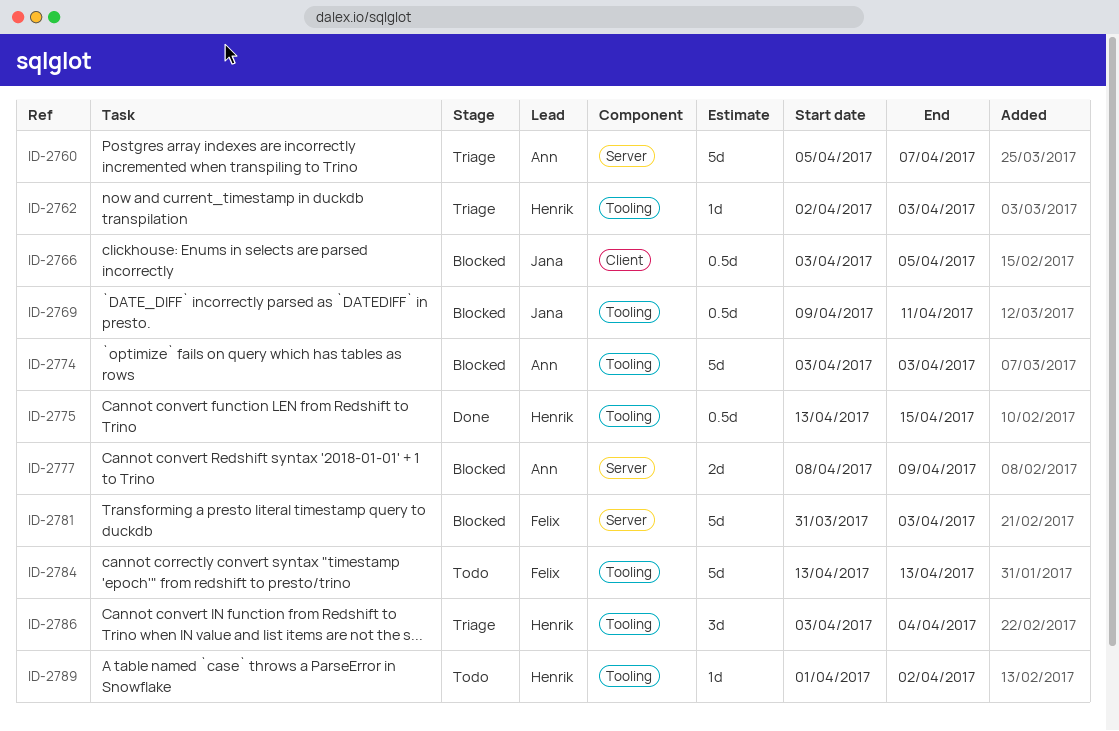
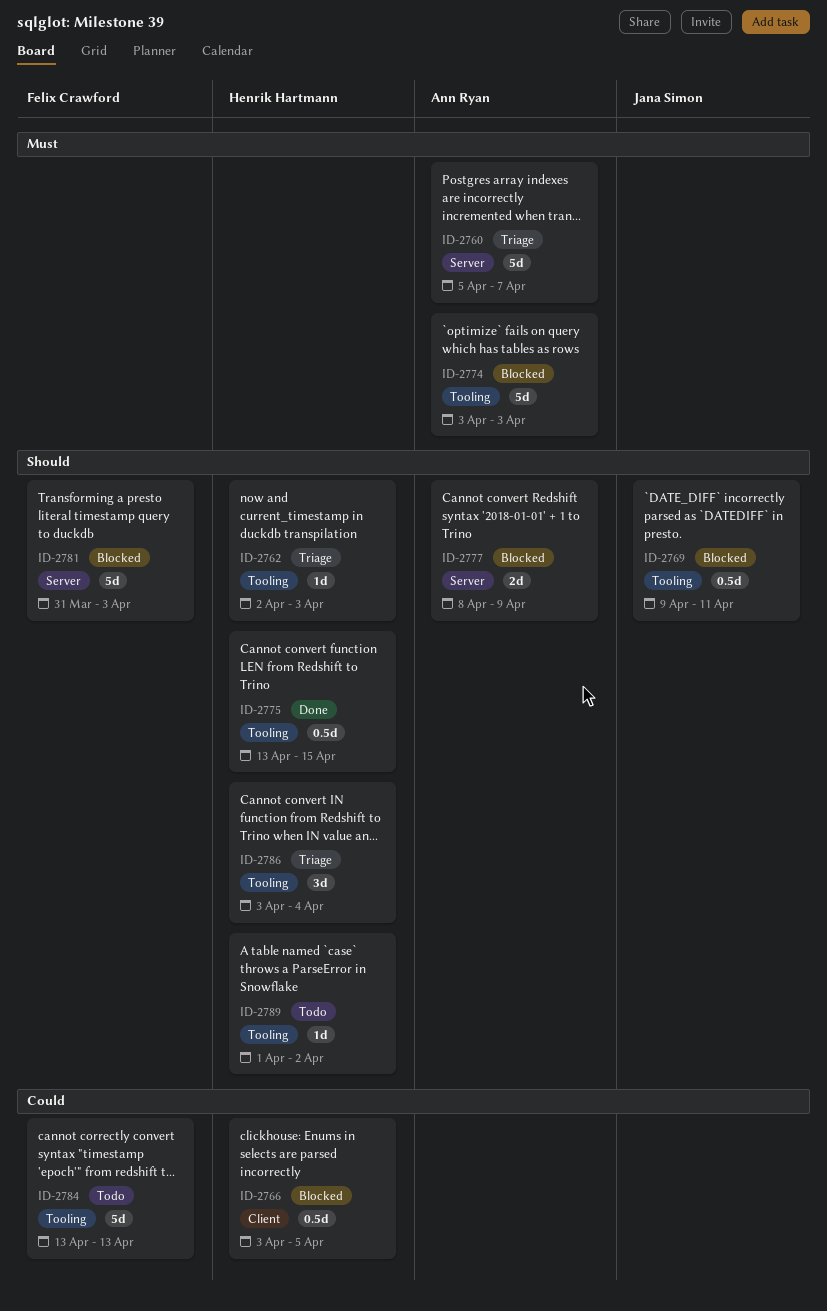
ID-2766, owner: Jana Simon -> Henrik Hartmann

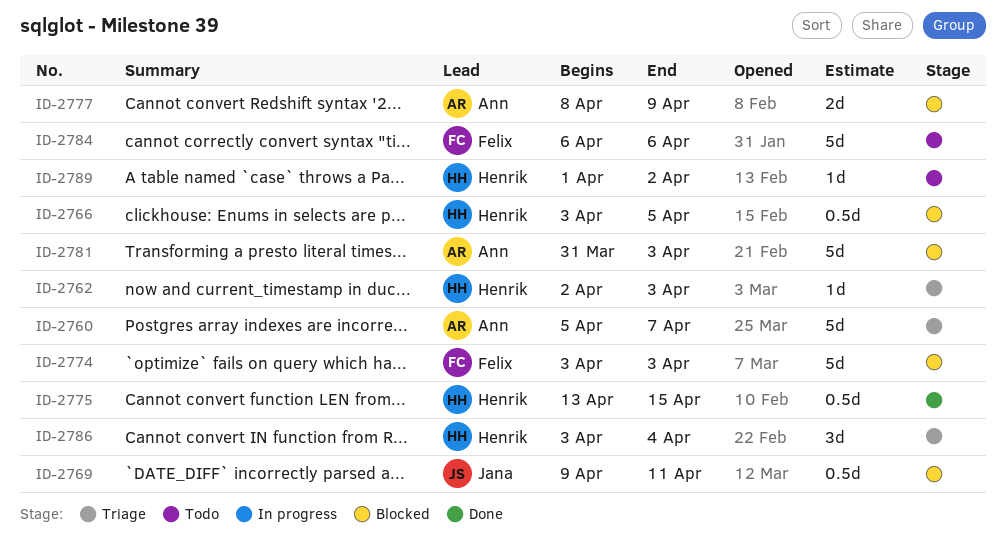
ID-2774, owner: Ann Ryan -> Felix Crawford
ID-2781, owner: Felix Crawford -> Ann Ryan
ID-2784, start: Apr 13 -> Apr 6
ID-2784, due: Apr 13 -> Apr 6

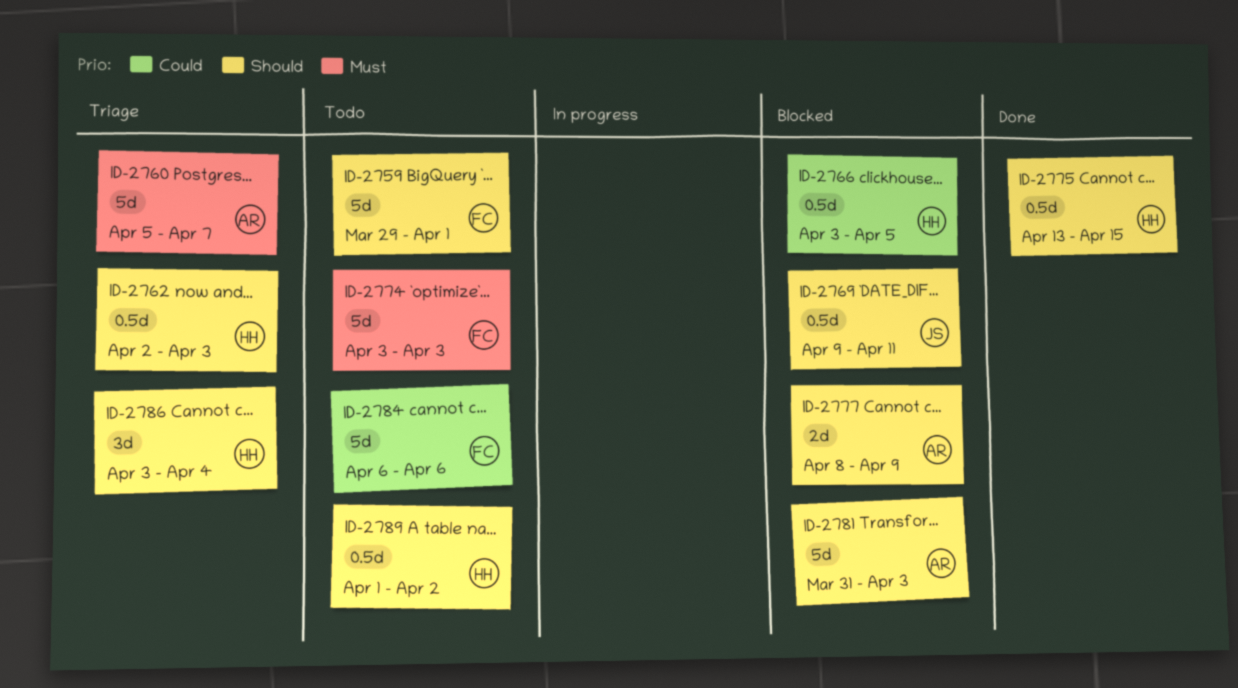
ID-2759: none -> present
ID-2762, estimate: 1d -> 0.5d
ID-2774, status: Blocked -> Todo
ID-2789, estimate: 1d -> 0.5d

